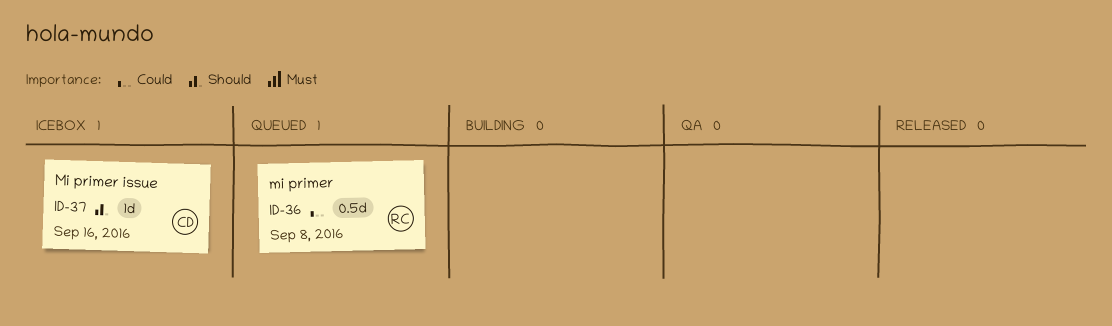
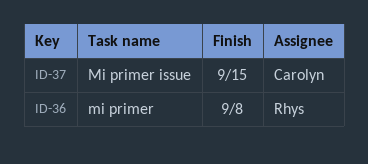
ID-37, due: Sep 16 -> Sep 15

